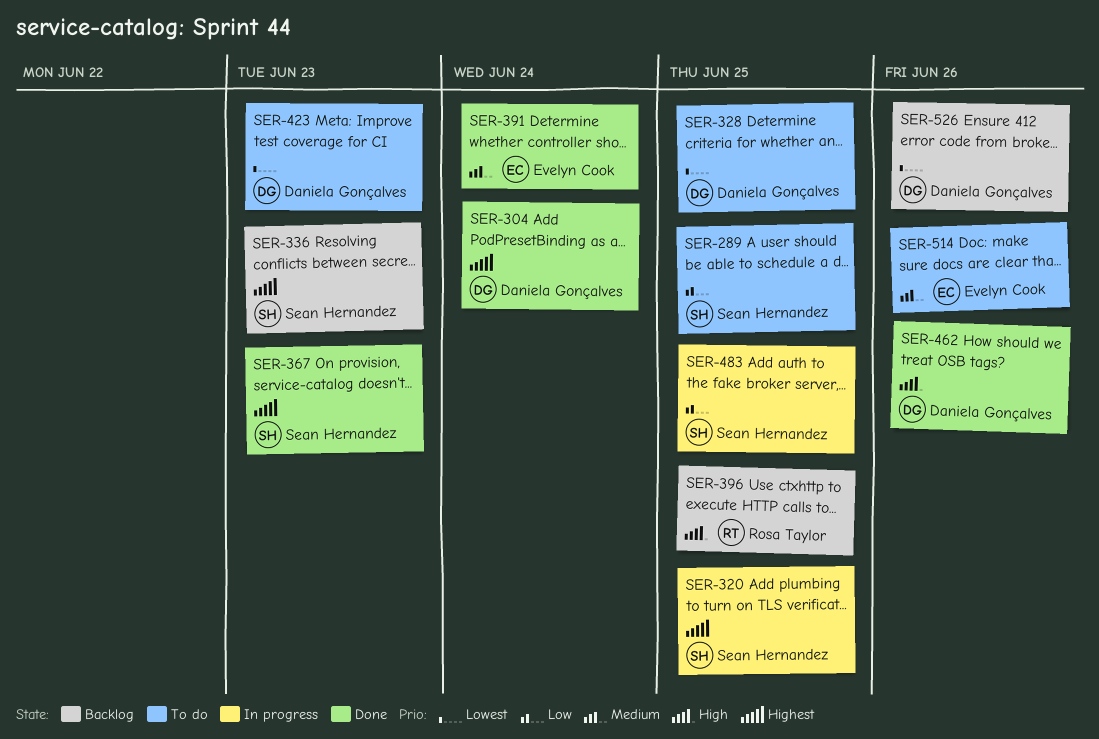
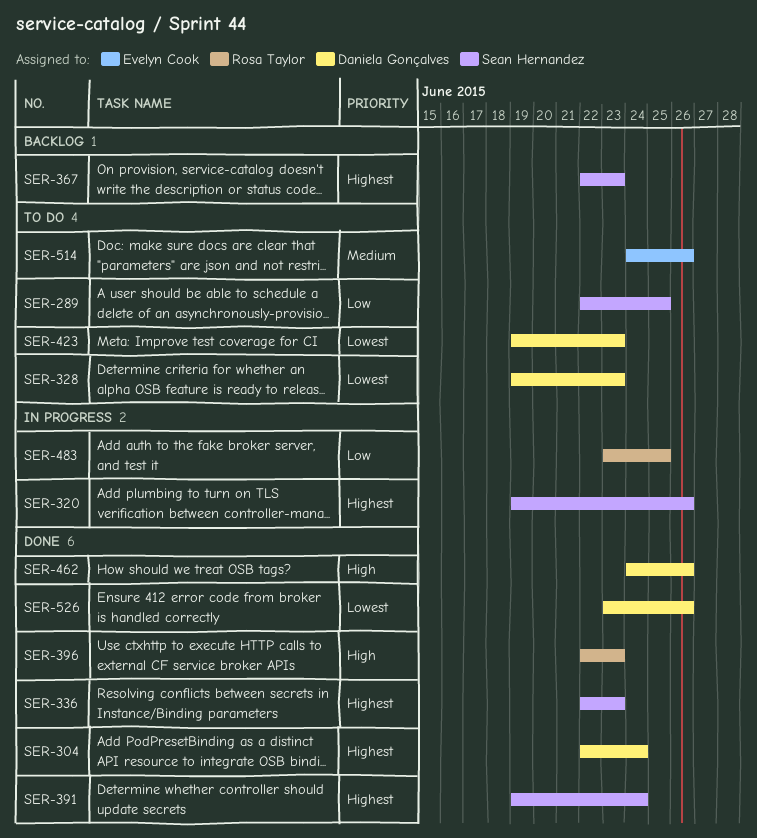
SER-320, due: Jun 25 -> Jun 26
SER-328, due: Jun 25 -> Jun 23
SER-336, status: Backlog -> Done
SER-367, status: Done -> Backlog
SER-391, owner: Evelyn Cook -> Sean Hernandez
SER-391, priority: Medium -> Highest
SER-396, status: Backlog -> Done
SER-396, due: Jun 25 -> Jun 23
SER-483, owner: Sean Hernandez -> Rosa Taylor
SER-526, status: Backlog -> Done

